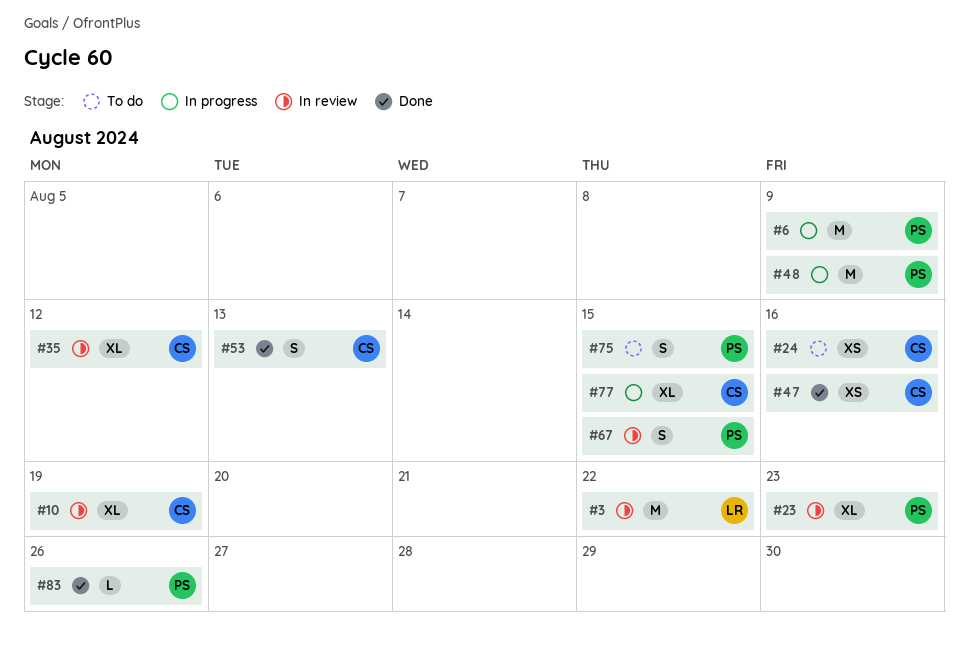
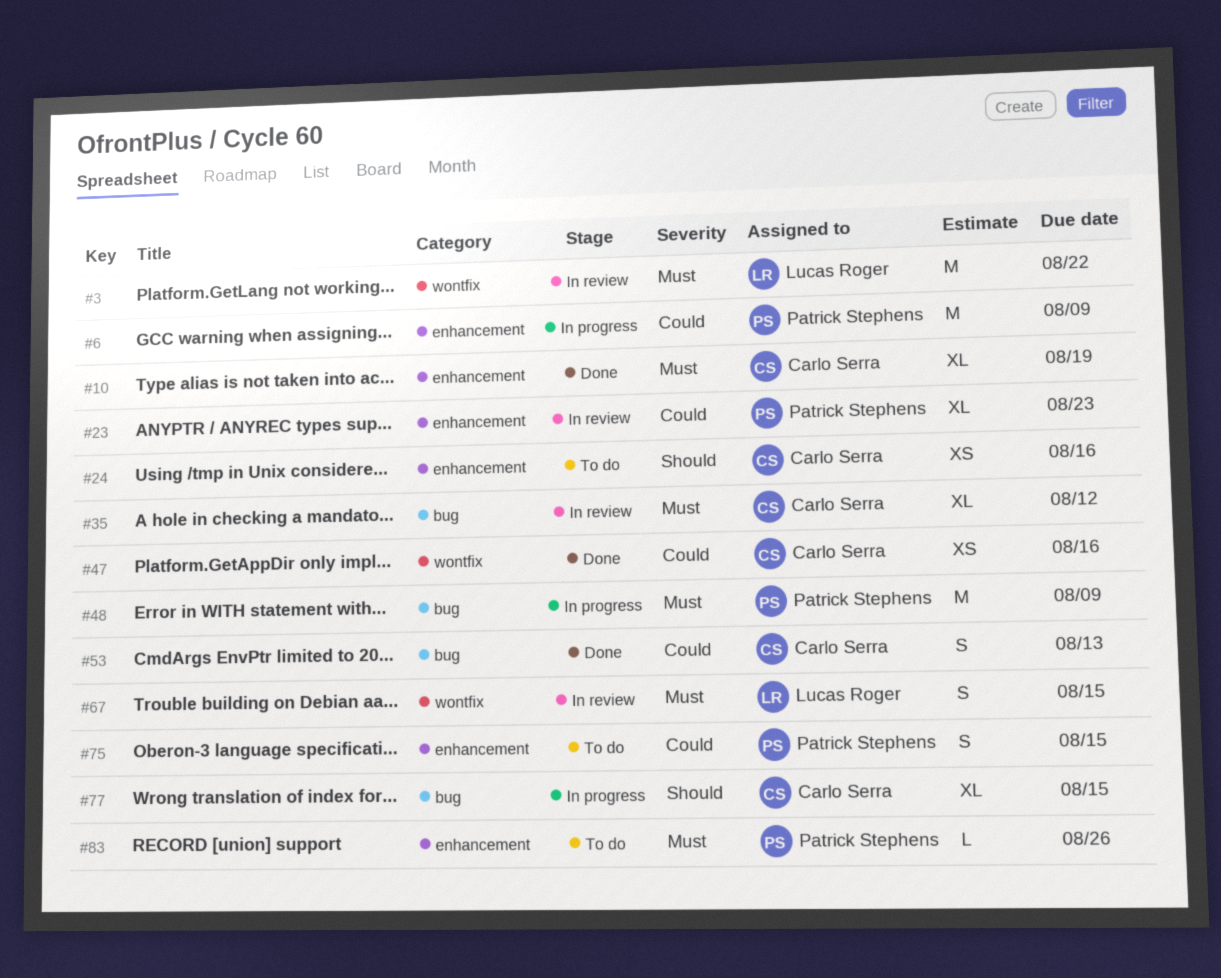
#10, status: In review -> Done
#67, owner: Patrick Stephens -> Lucas Roger
#83, status: Done -> To do

